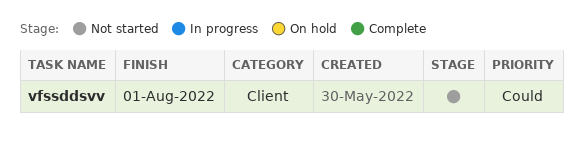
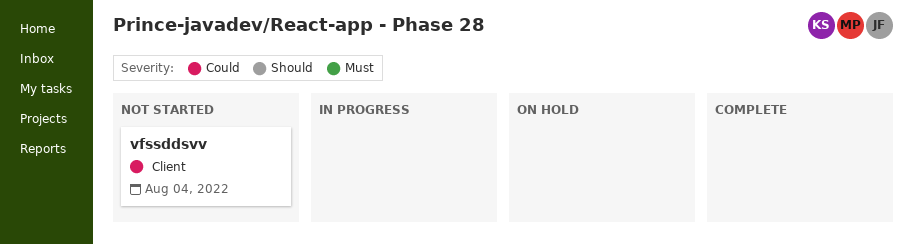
vfssddsvv, due: Aug 1 -> Aug 4

